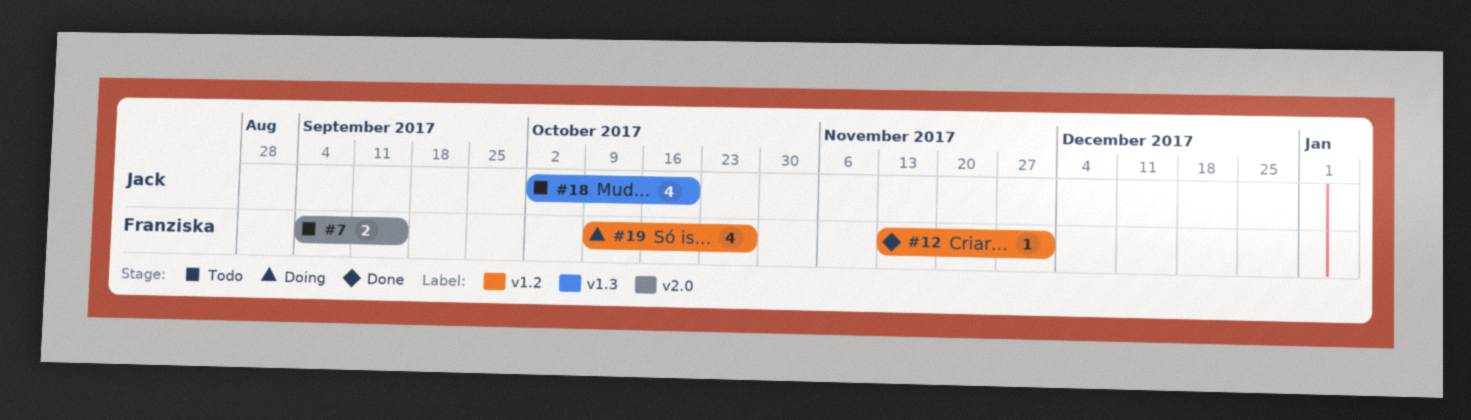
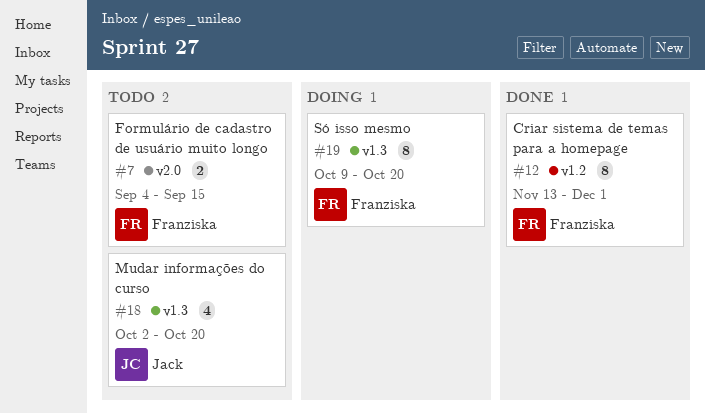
#12, estimate: 1 -> 8
#19, label: v1.2 -> v1.3
#19, estimate: 4 -> 8
#19, due: Oct 27 -> Oct 20

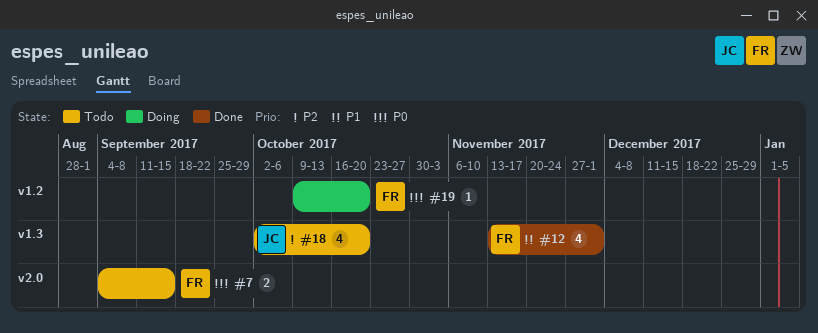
#12, label: v1.2 -> v1.3
#12, estimate: 8 -> 4
#19, label: v1.3 -> v1.2
#19, estimate: 8 -> 1

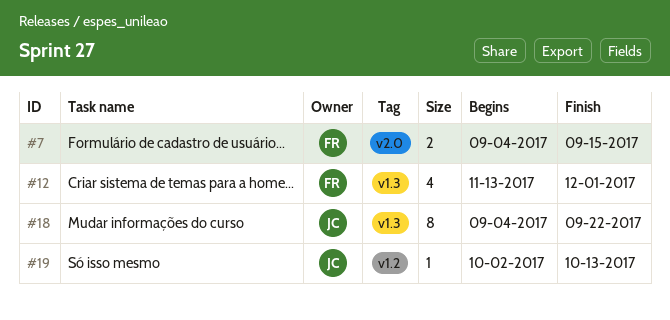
#18, estimate: 4 -> 8
#18, start: Oct 2 -> Sep 4
#18, due: Oct 20 -> Sep 22
#19, owner: FR -> JC
#19, start: Oct 9 -> Oct 2
#19, due: Oct 20 -> Oct 13

